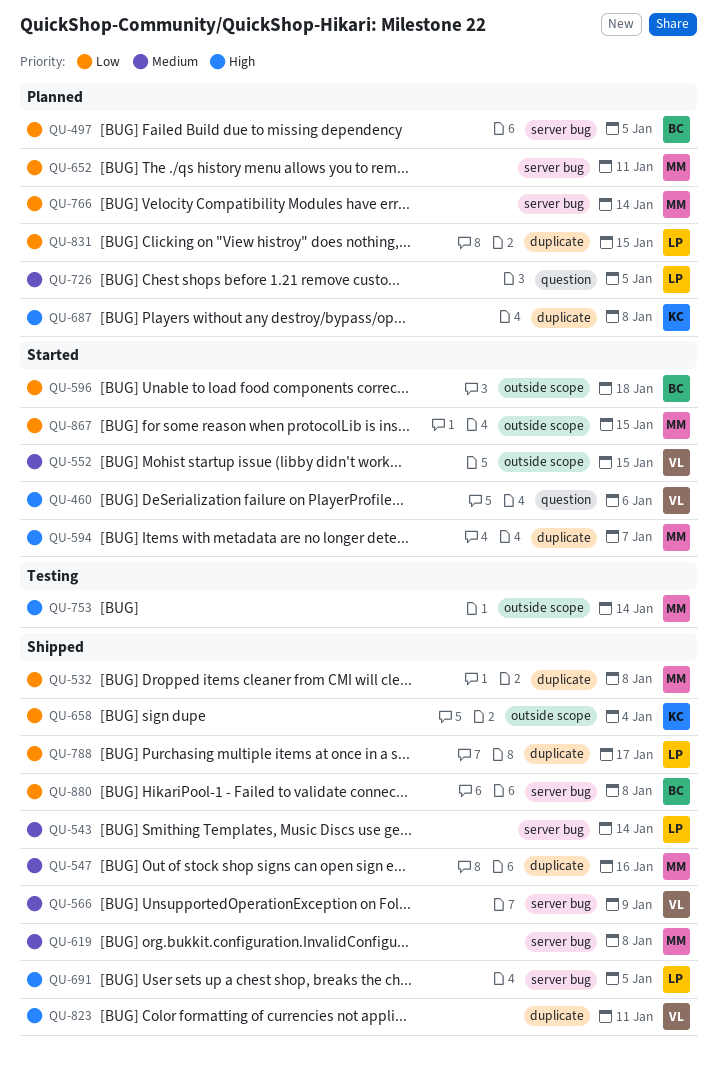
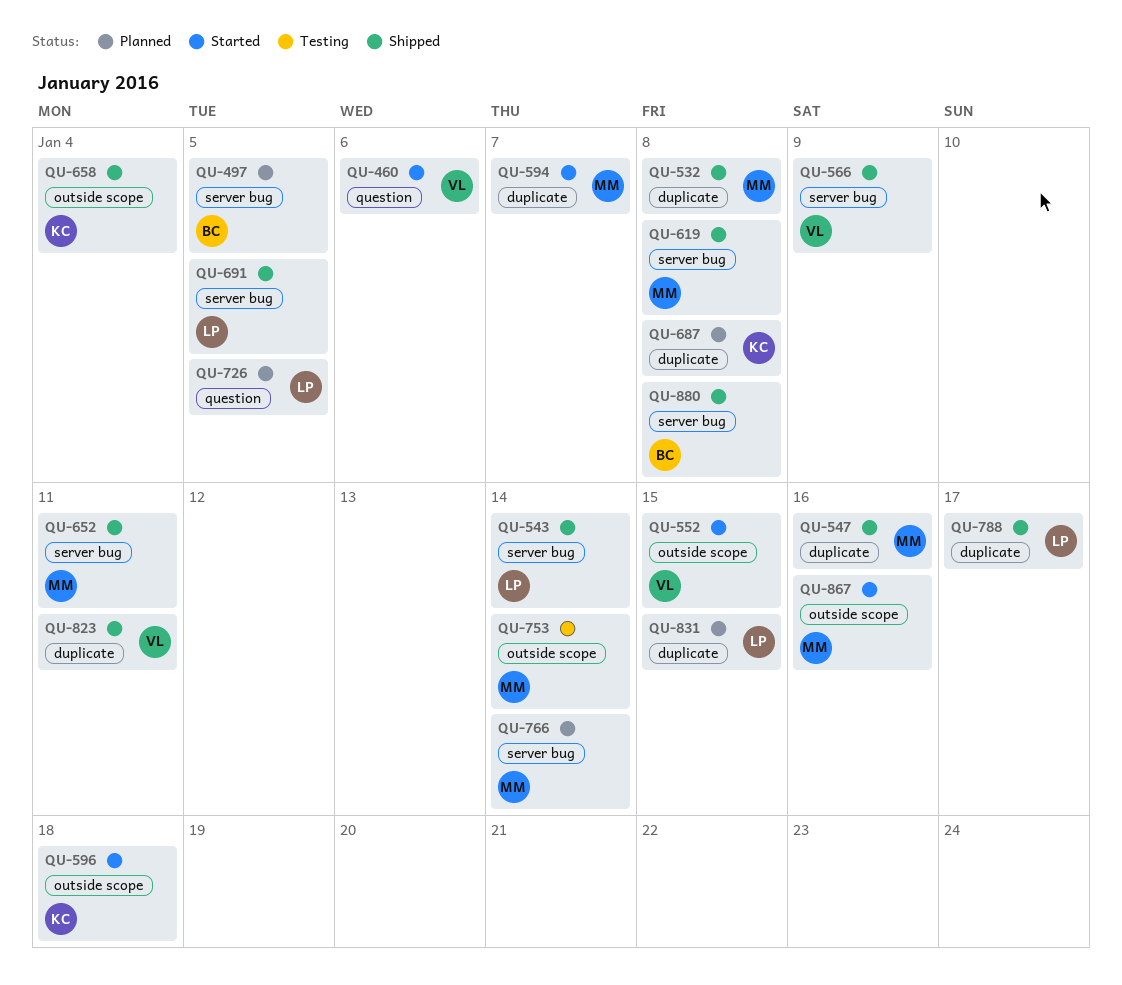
QU-596, owner: BC -> KC
QU-652, status: Planned -> Shipped
QU-867, due: Jan 15 -> Jan 16

